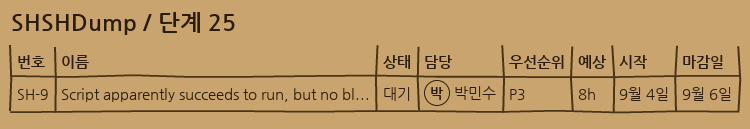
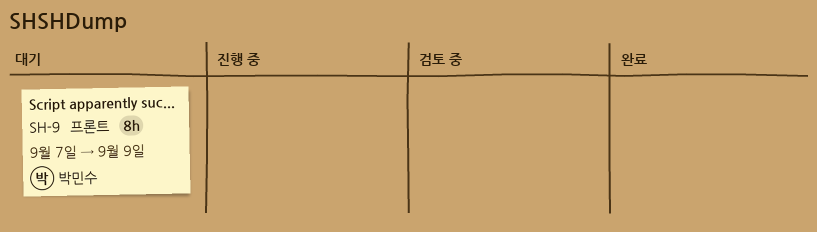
SH-9, start: Sep 4 -> Sep 7
SH-9, due: Sep 6 -> Sep 9

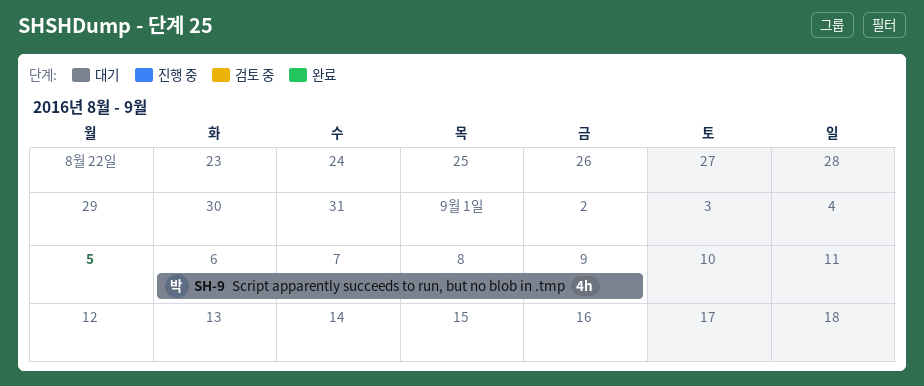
SH-9, estimate: 8h -> 4h
SH-9, start: Sep 7 -> Sep 6

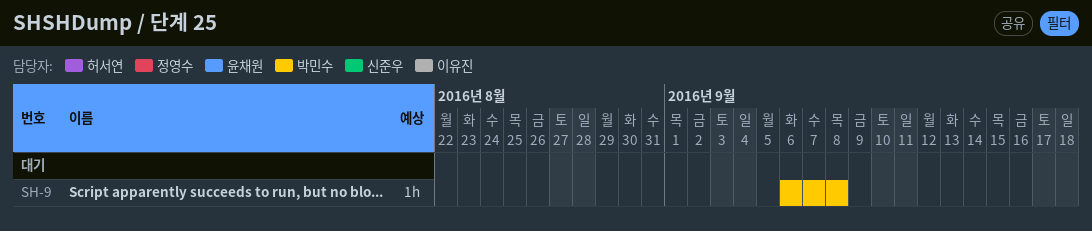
SH-9, estimate: 4h -> 1h
SH-9, due: Sep 9 -> Sep 8

